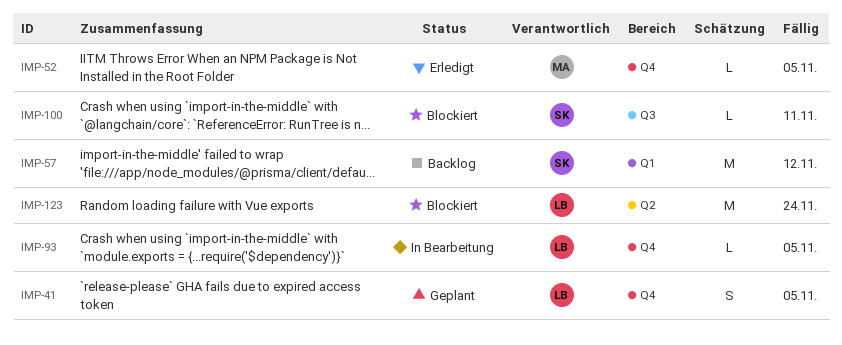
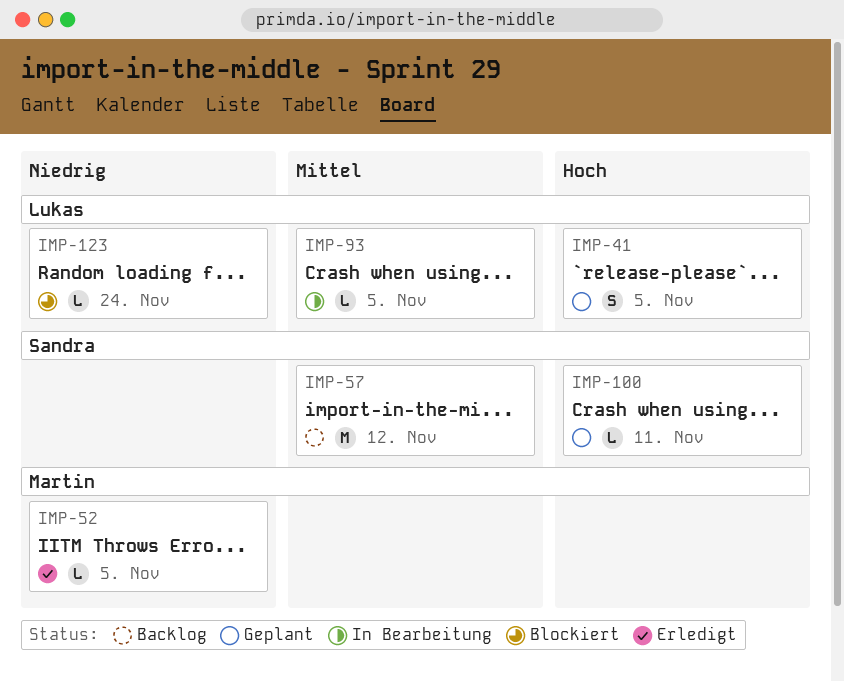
IMP-100, status: Blockiert -> Geplant
IMP-123, estimate: M -> L

